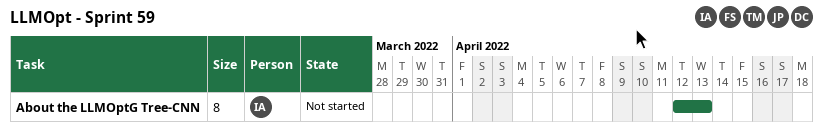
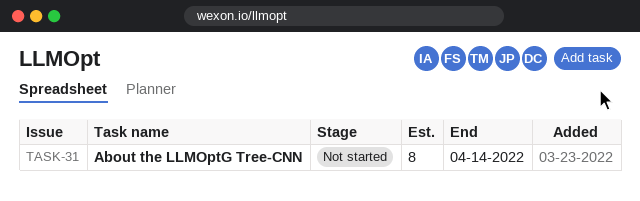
About the LLMOptG Tree-CNN, due: Apr 13 -> Apr 14

